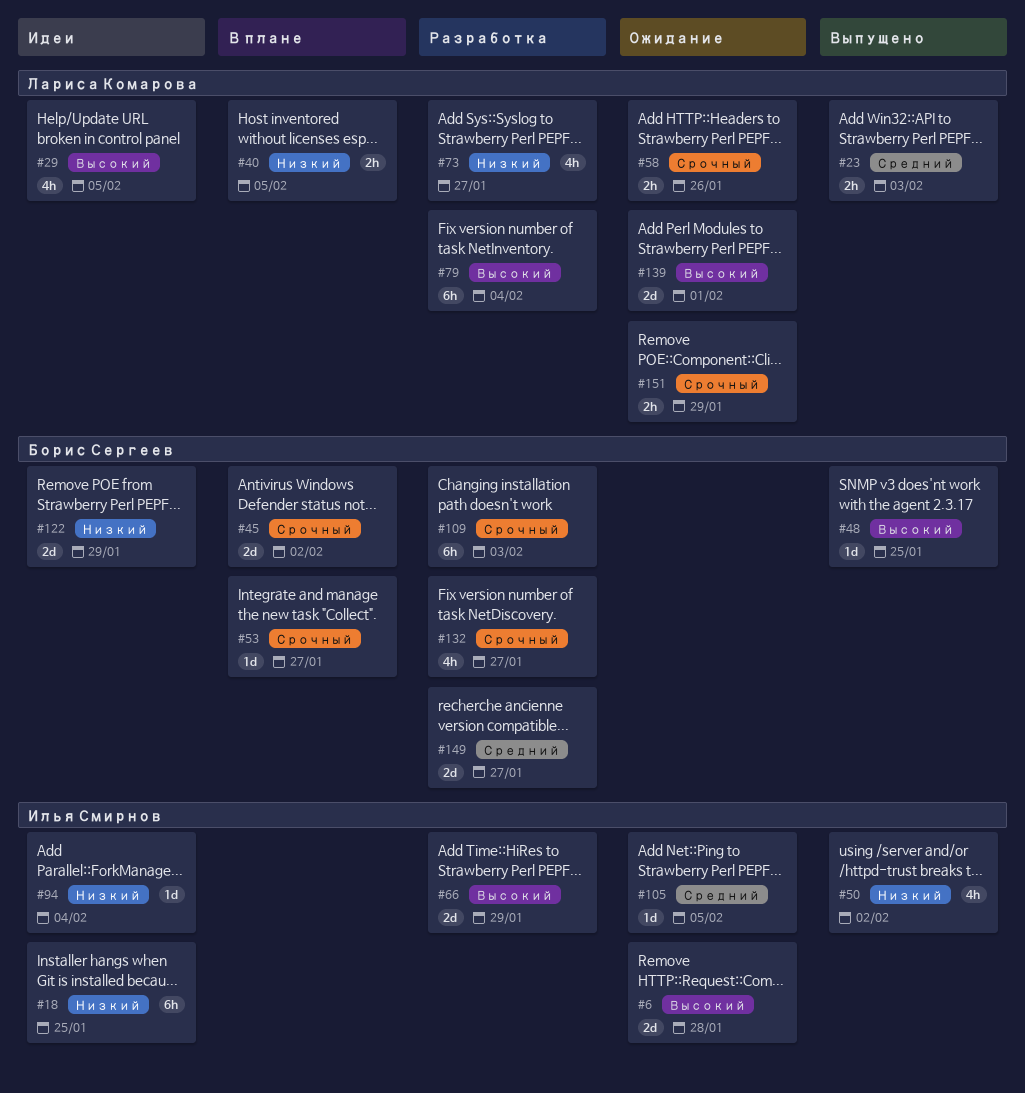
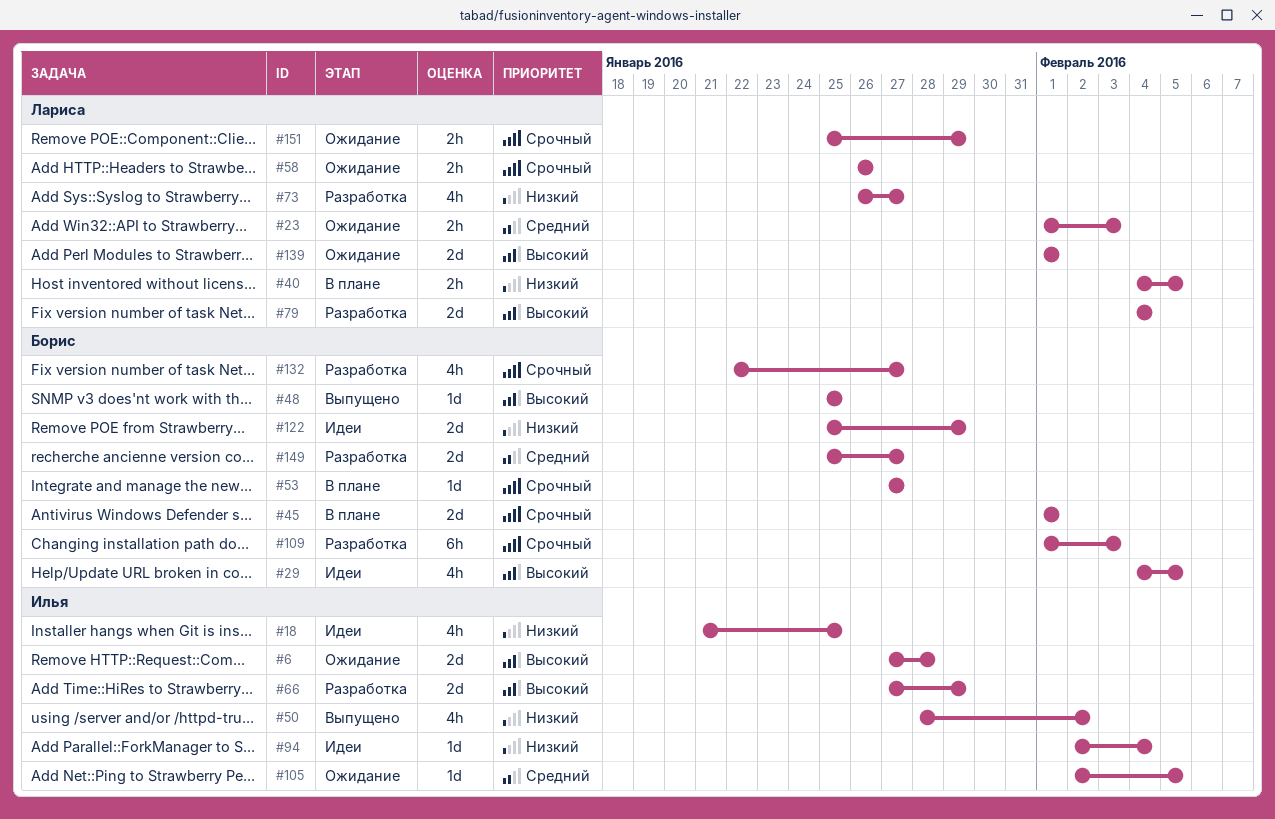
#18, estimate: 6h -> 4h
#23, status: Выпущено -> Ожидание
#29, owner: Лариса Комарова -> Борис Сергеев
#45, due: Feb 2 -> Feb 1
#79, estimate: 6h -> 2d

